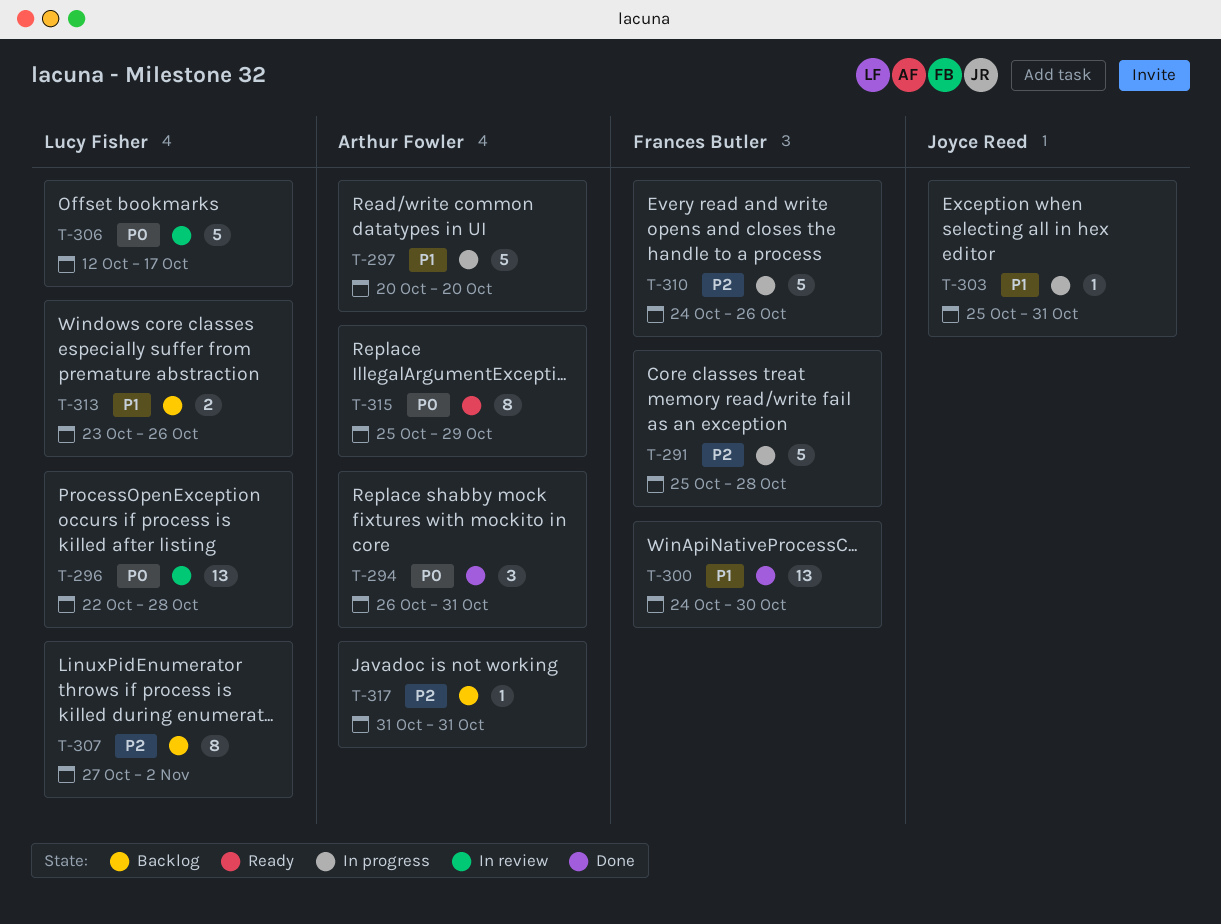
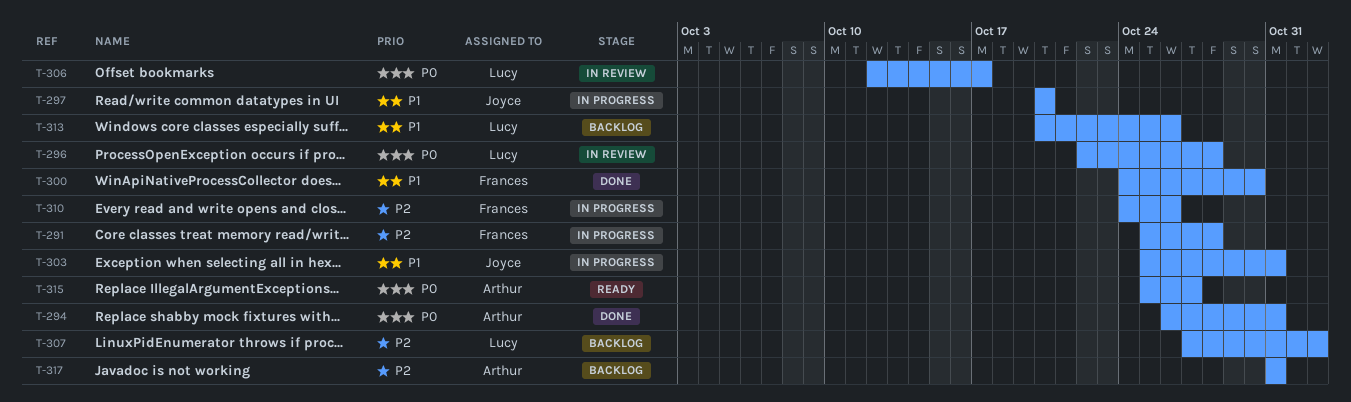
T-297, owner: Arthur Fowler -> Joyce Reed
T-313, start: Oct 23 -> Oct 20
T-315, due: Oct 29 -> Oct 27

